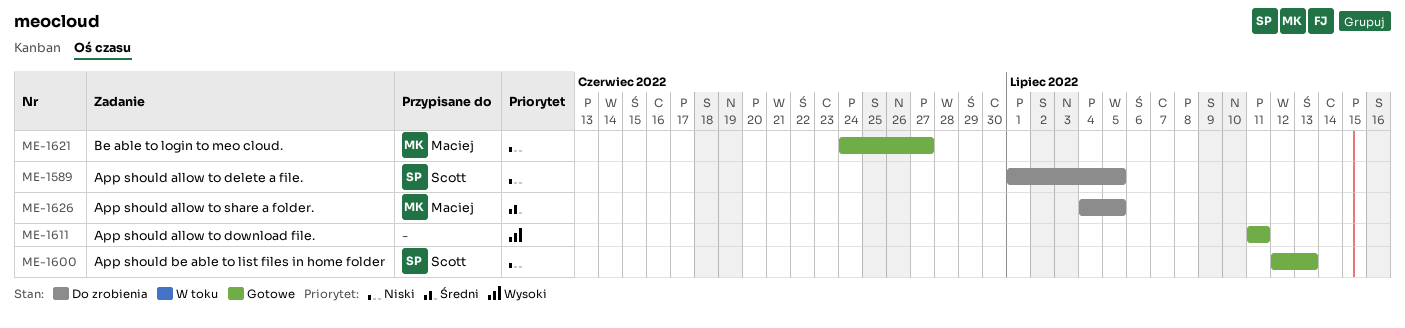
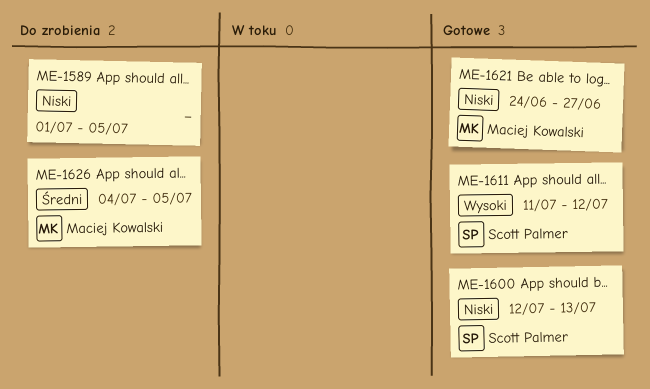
ME-1589, owner: Scott Palmer -> none
ME-1611, owner: none -> Scott Palmer
ME-1611, due: Jul 11 -> Jul 12

